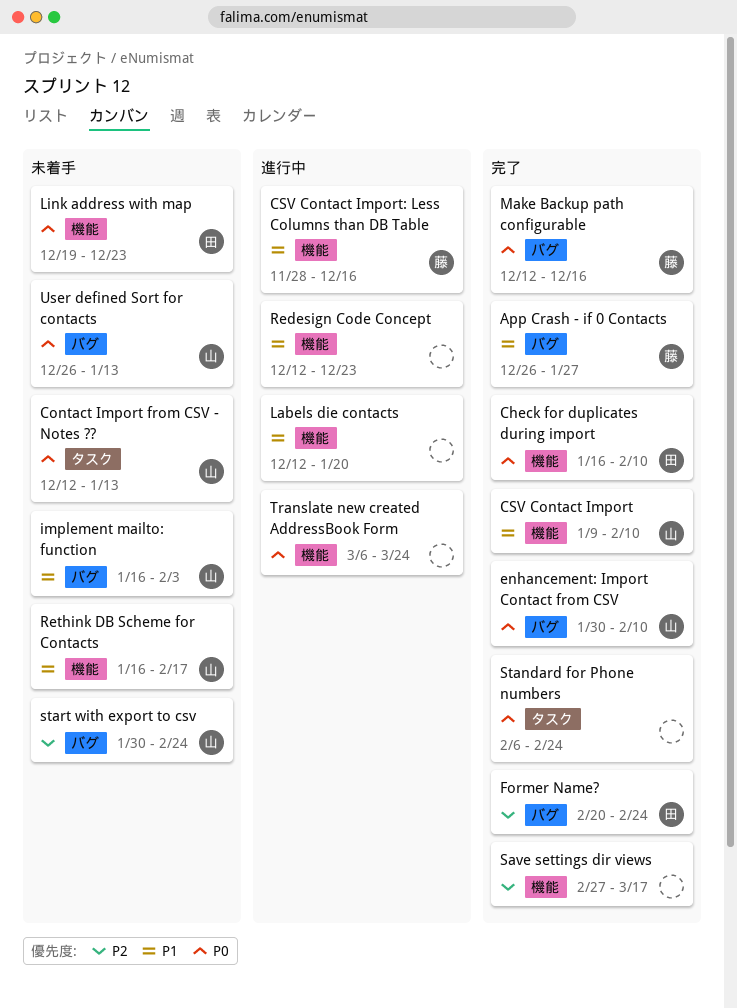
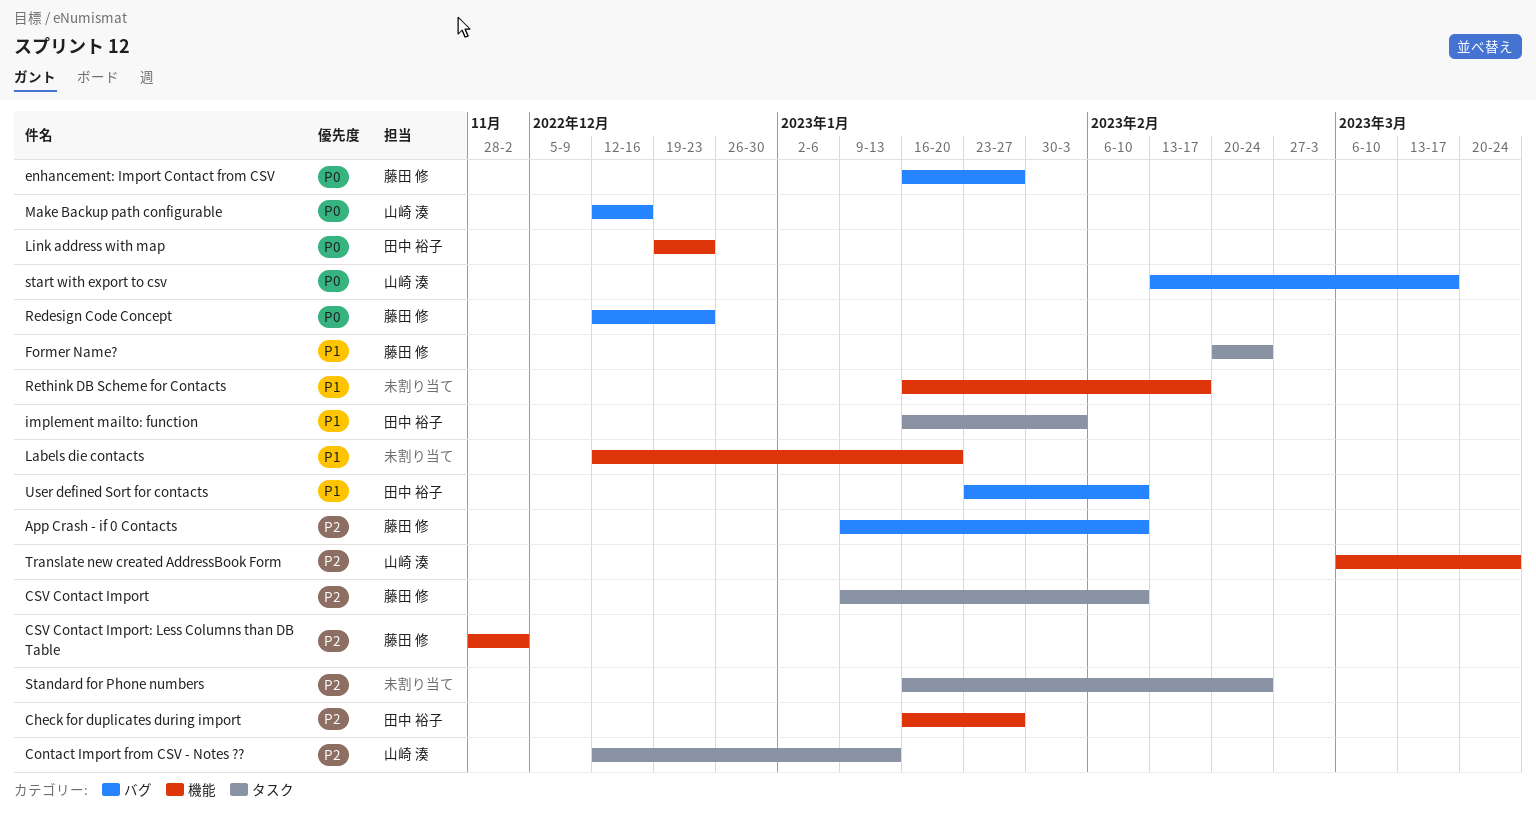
App Crash - if 0 Contacts, priority: P1 -> P2
App Crash - if 0 Contacts, start: Dec 26 -> Jan 9
App Crash - if 0 Contacts, due: Jan 27 -> Feb 10
Check for duplicates during import, priority: P0 -> P2
Check for duplicates during import, due: Feb 10 -> Jan 27
Contact Import from CSV - Notes ??, priority: P0 -> P2
CSV Contact Import, owner: 山崎 湊 -> 藤田 修
CSV Contact Import, priority: P1 -> P2
CSV Contact Import, label: 機能 -> タスク
CSV Contact Import: Less Columns than DB Table, priority: P1 -> P2
CSV Contact Import: Less Columns than DB Table, due: Dec 16 -> Dec 2
enhancement: Import Contact from CSV, owner: 山崎 湊 -> 藤田 修
enhancement: Import Contact from CSV, start: Jan 30 -> Jan 16
enhancement: Import Contact from CSV, due: Feb 10 -> Jan 27
Former Name?, owner: 田中 裕子 -> 藤田 修
Former Name?, priority: P2 -> P1
Former Name?, label: バグ -> タスク
implement mailto: function, owner: 山崎 湊 -> 田中 裕子
implement mailto: function, label: バグ -> タスク
Make Backup path configurable, owner: 藤田 修 -> 山崎 湊
Redesign Code Concept, owner: none -> 藤田 修
Redesign Code Concept, priority: P1 -> P0
Redesign Code Concept, label: 機能 -> バグ
Rethink DB Scheme for Contacts, owner: 山崎 湊 -> none
Save settings dir views: present -> none
Standard for Phone numbers, priority: P0 -> P2
Standard for Phone numbers, start: Feb 6 -> Jan 16
start with export to csv, priority: P2 -> P0
start with export to csv, start: Jan 30 -> Feb 13
start with export to csv, due: Feb 24 -> Mar 17
Translate new created AddressBook Form, owner: none -> 山崎 湊
Translate new created AddressBook Form, priority: P0 -> P2
User defined Sort for contacts, owner: 山崎 湊 -> 田中 裕子
User defined Sort for contacts, priority: P0 -> P1
User defined Sort for contacts, start: Dec 26 -> Jan 23
User defined Sort for contacts, due: Jan 13 -> Feb 10

